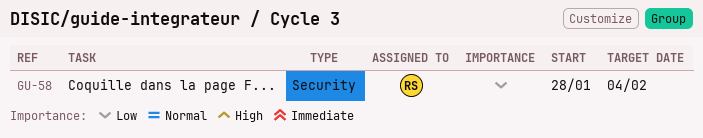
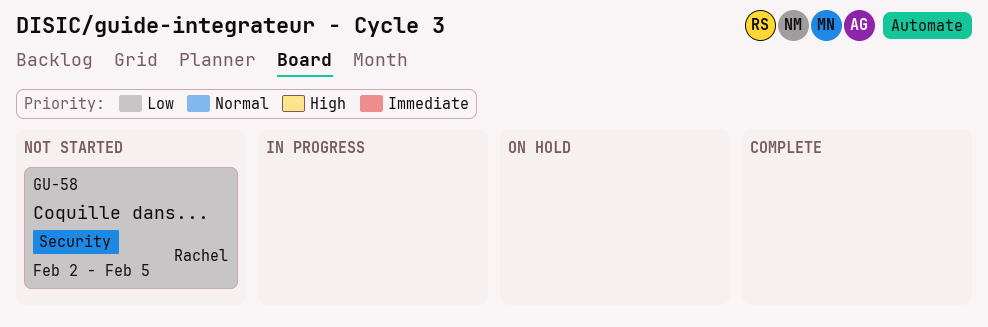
GU-58, start: Jan 28 -> Feb 2
GU-58, due: Feb 4 -> Feb 5

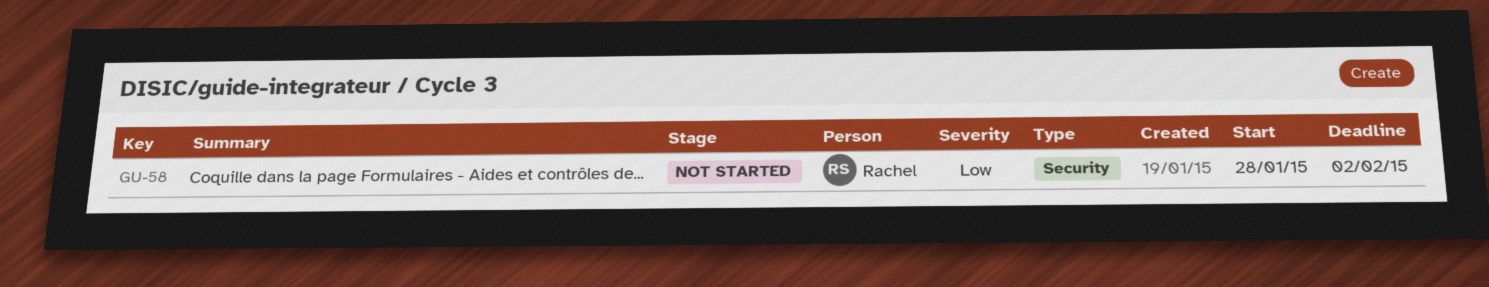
GU-58, start: Feb 2 -> Jan 28
GU-58, due: Feb 5 -> Feb 2

